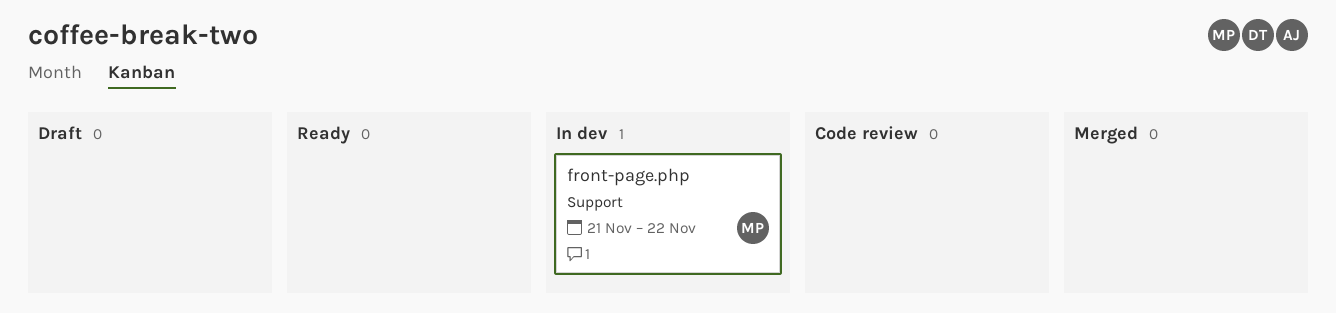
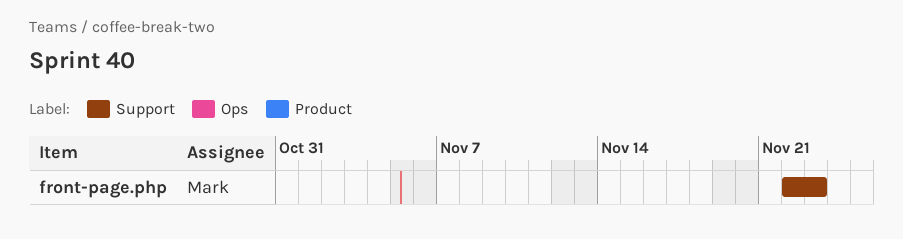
front-page.php, start: Nov 21 -> Nov 22
front-page.php, due: Nov 22 -> Nov 23

